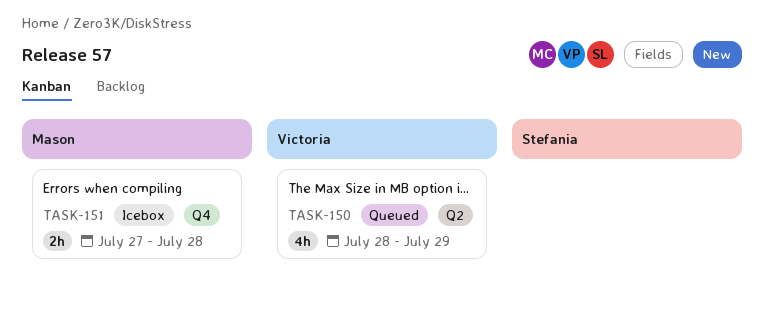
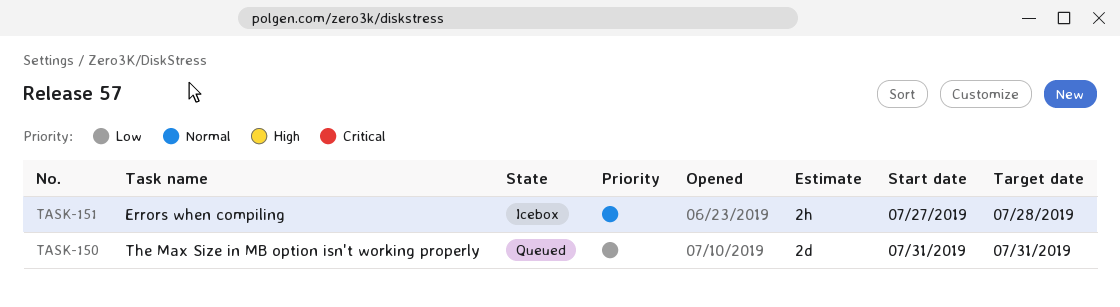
TASK-150, estimate: 4h -> 2d
TASK-150, start: Jul 28 -> Jul 31
TASK-150, due: Jul 29 -> Jul 31

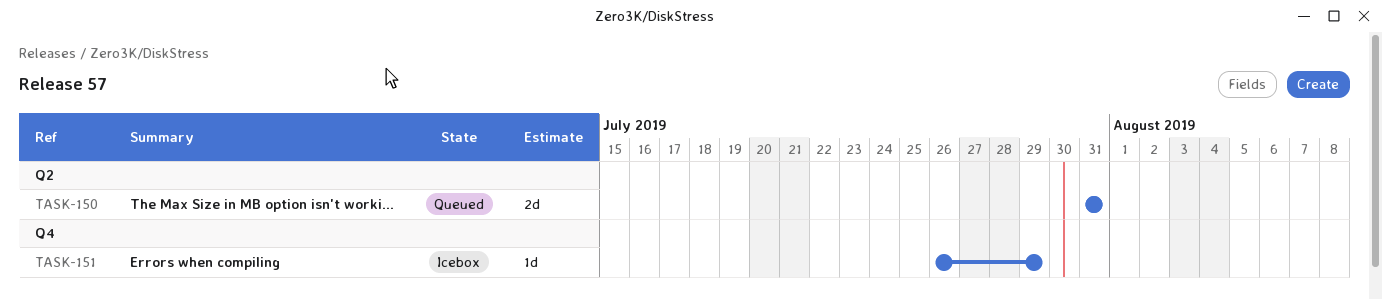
TASK-151, estimate: 2h -> 1d
TASK-151, start: Jul 27 -> Jul 26
TASK-151, due: Jul 28 -> Jul 29

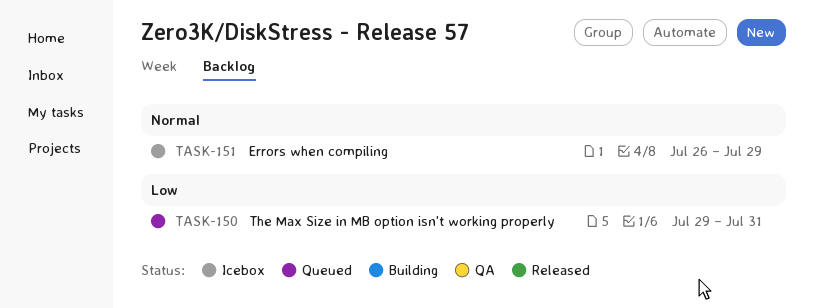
TASK-150, start: Jul 31 -> Jul 29

